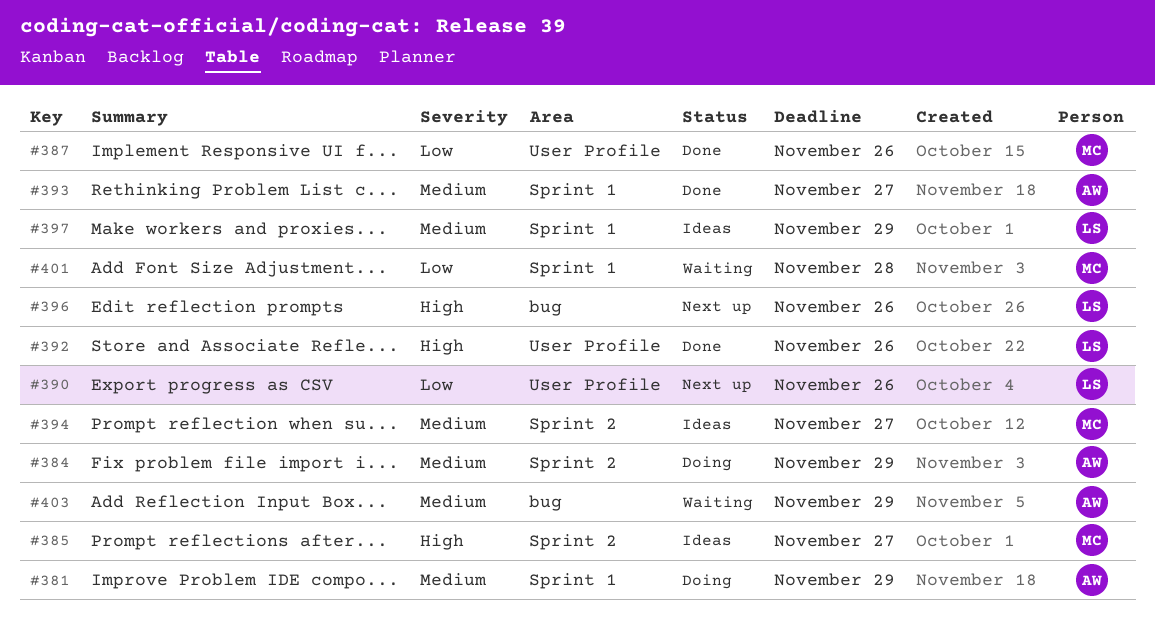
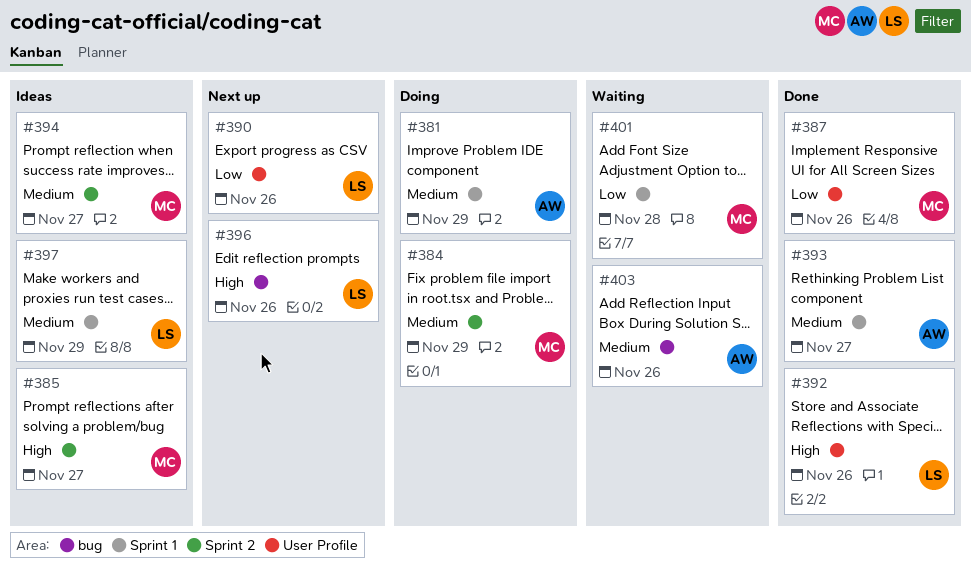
#384, owner: AW -> MC
#403, due: Nov 29 -> Nov 26

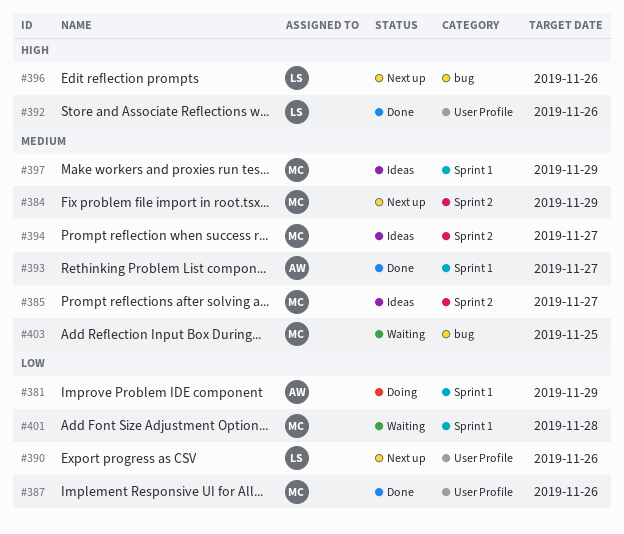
#381, priority: Medium -> Low
#384, status: Doing -> Next up
#385, priority: High -> Medium
#397, owner: LS -> MC
#403, owner: AW -> MC
#403, due: Nov 26 -> Nov 25

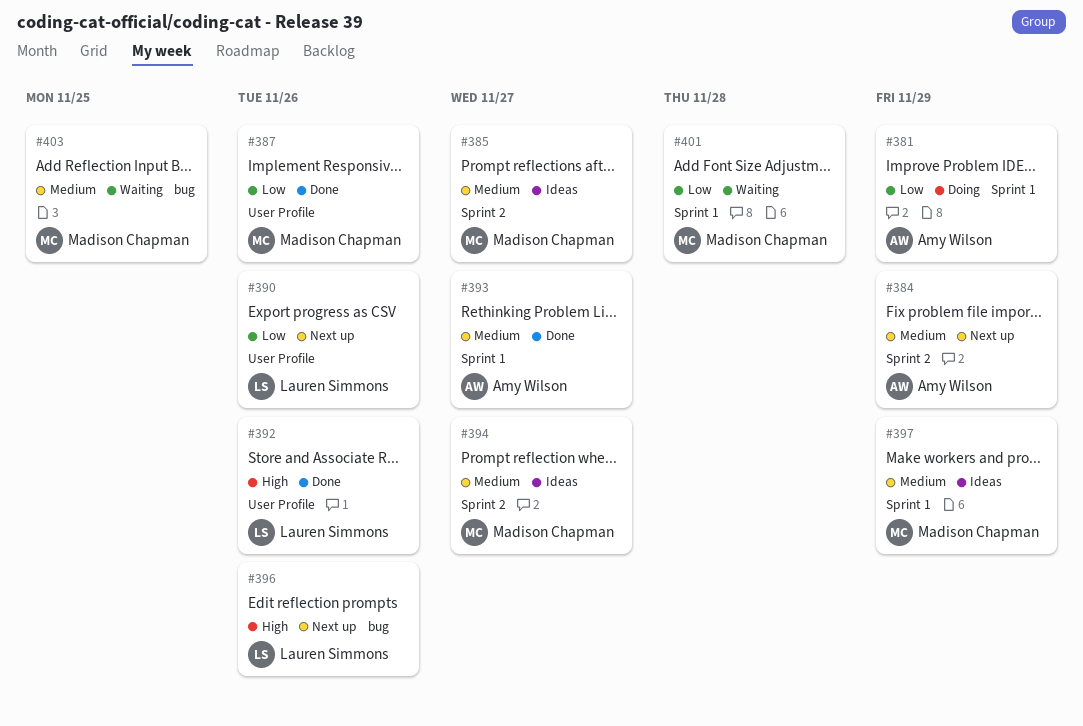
#384, owner: Madison Chapman -> Amy Wilson

